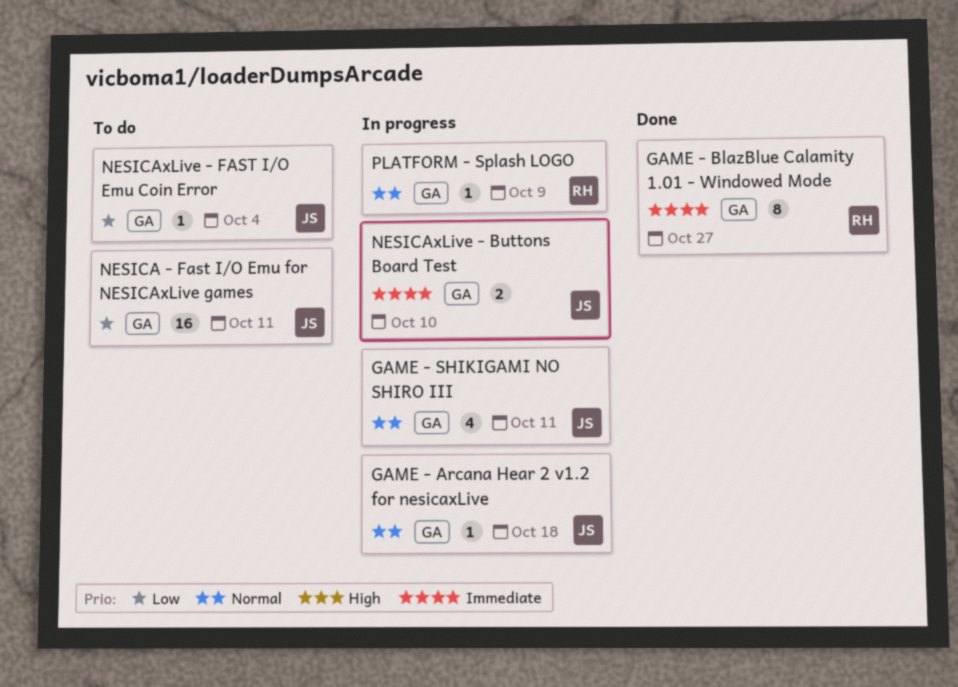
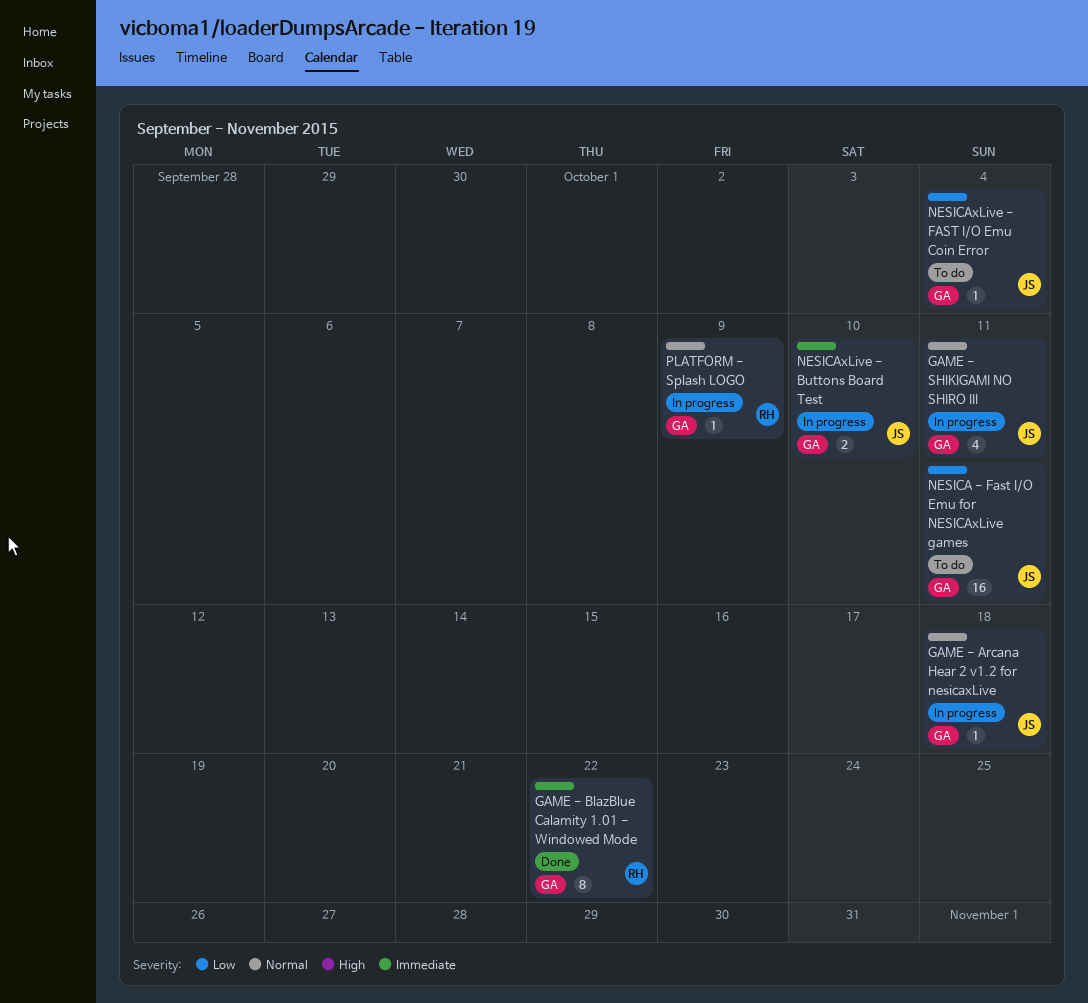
GAME - BlazBlue Calamity 1.01 - Windowed Mode, due: Oct 27 -> Oct 22

